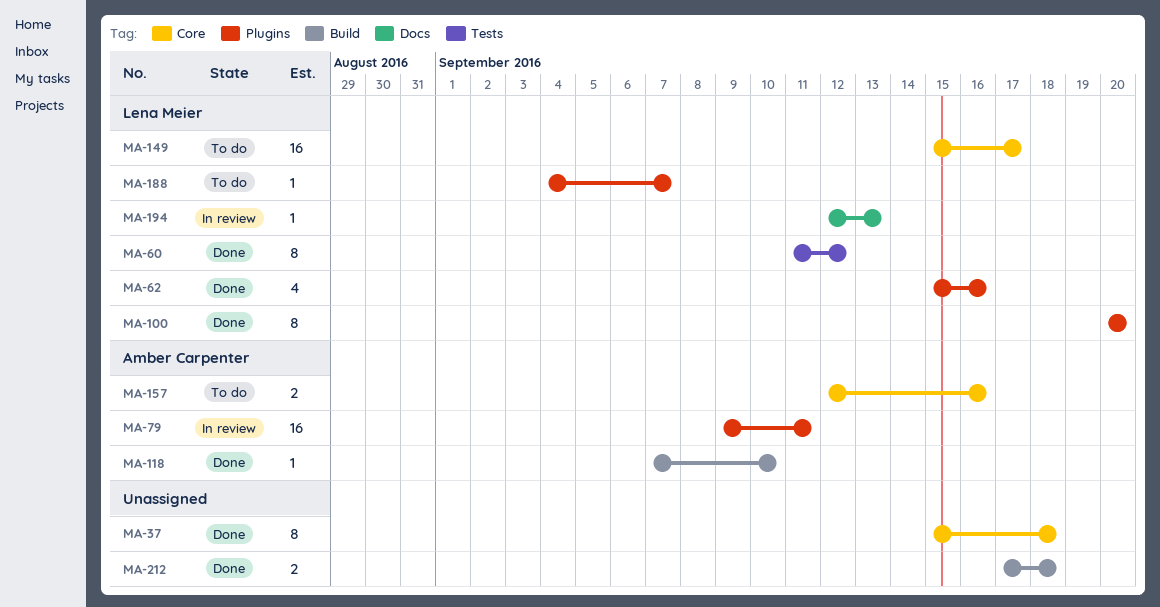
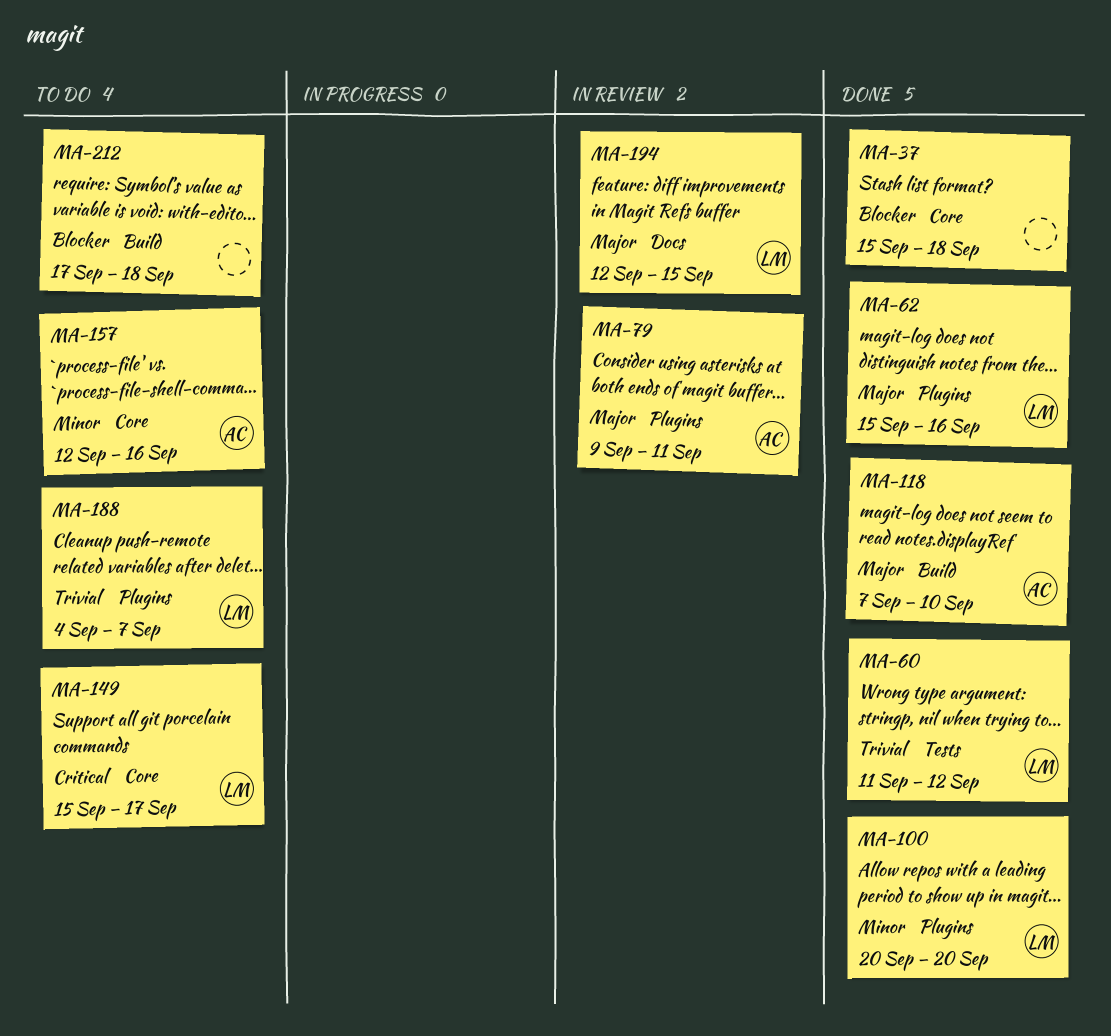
MA-194, due: Sep 13 -> Sep 15
MA-212, status: Done -> To do

